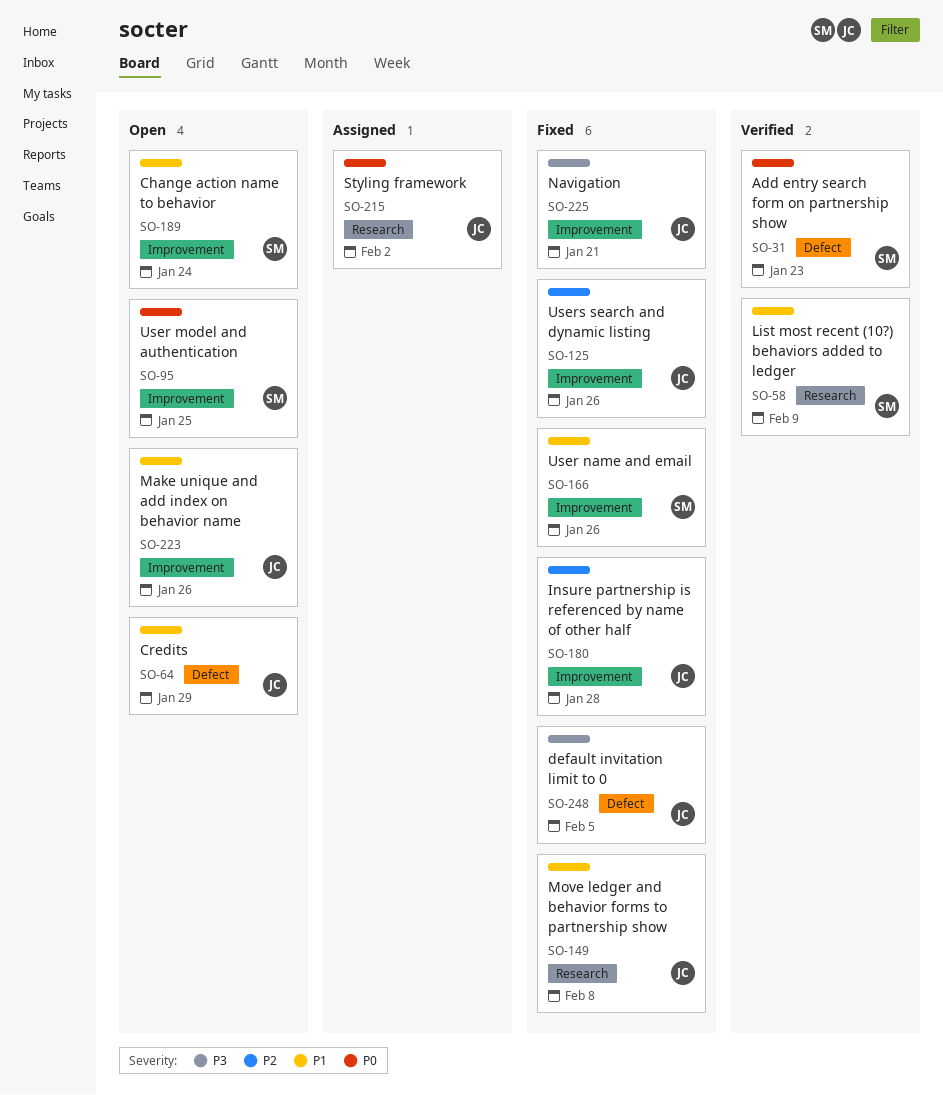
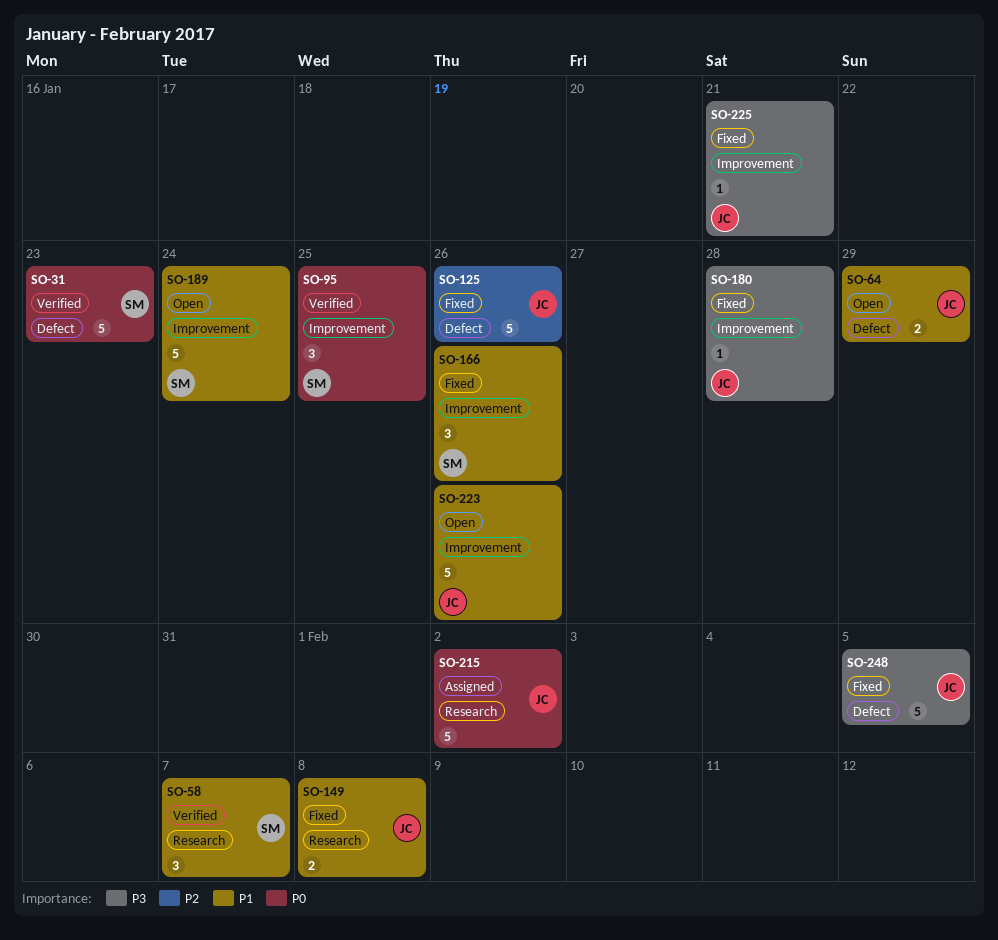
SO-58, due: Feb 9 -> Feb 7
SO-95, status: Open -> Verified
SO-125, label: Improvement -> Defect
SO-180, priority: P2 -> P3

